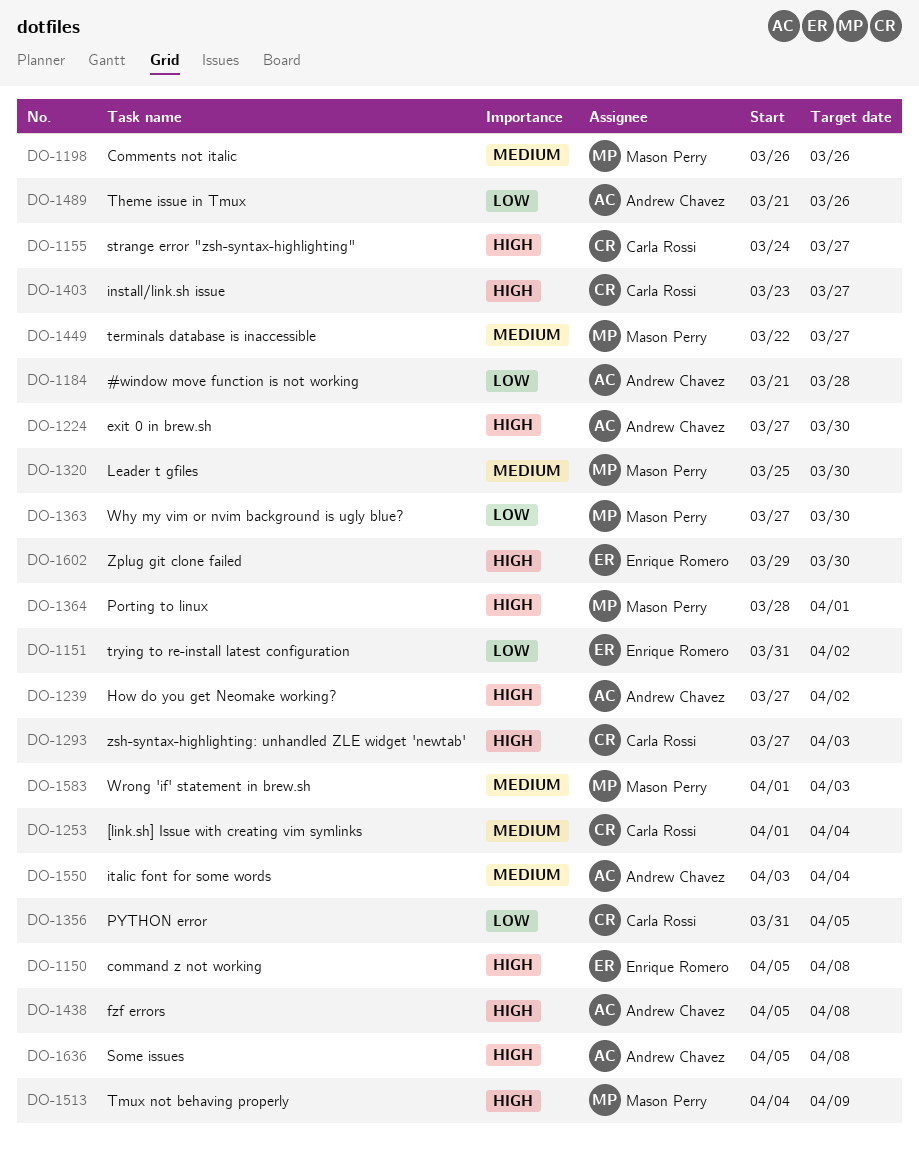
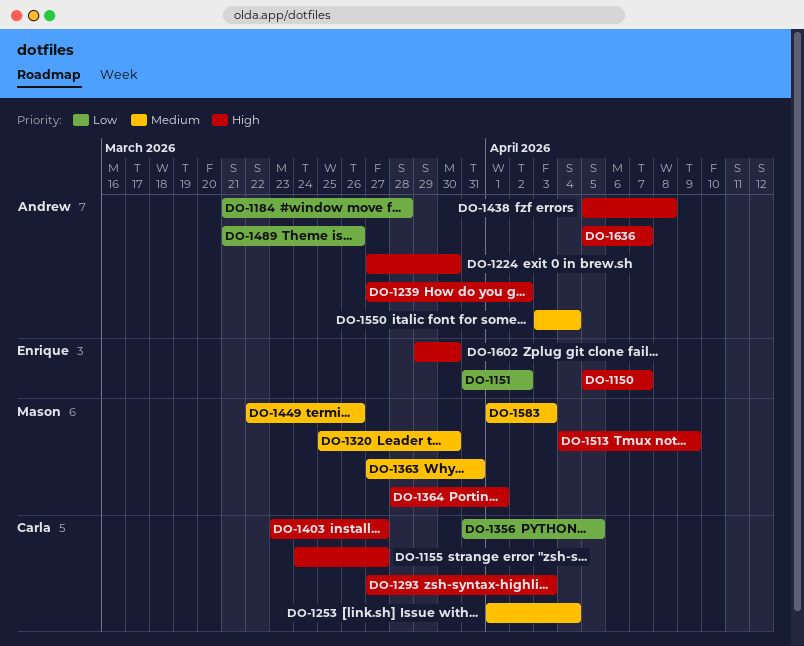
DO-1150, due: Apr 8 -> Apr 7
DO-1198: present -> none
DO-1363, priority: Low -> Medium
DO-1363, due: Mar 30 -> Mar 31
DO-1449, due: Mar 27 -> Mar 26
DO-1636, due: Apr 8 -> Apr 7

